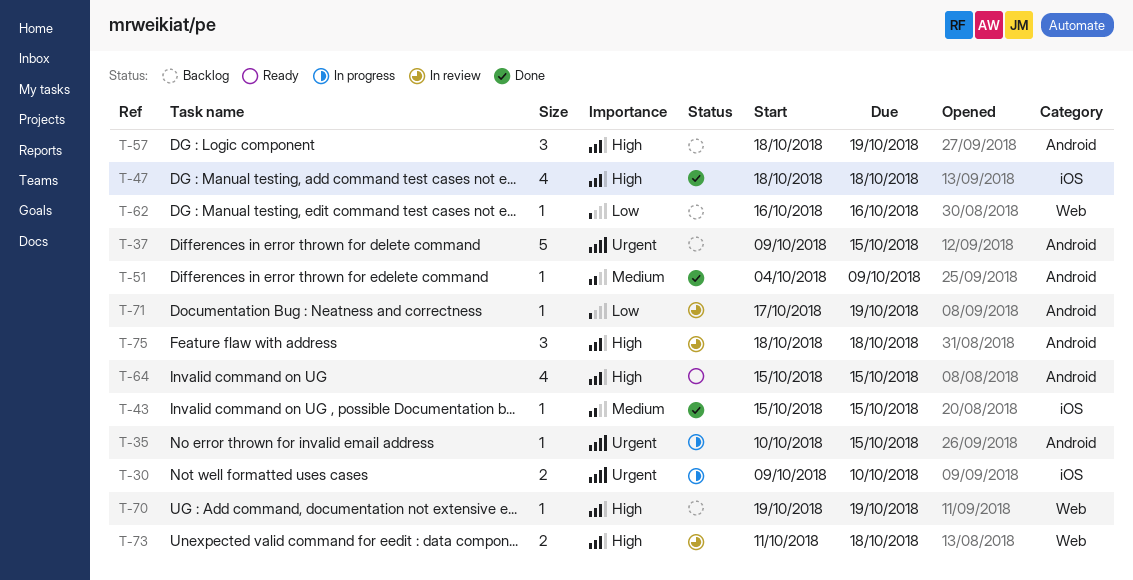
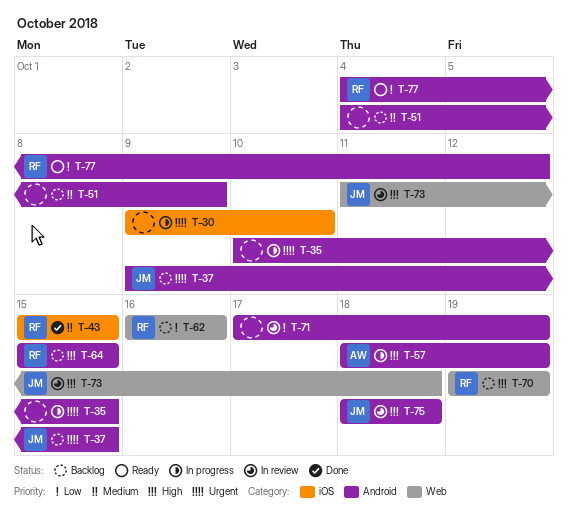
T-47: present -> none
T-51, status: Done -> Backlog
T-57, status: Backlog -> In progress
T-64, status: Ready -> Backlog
T-77: none -> present

